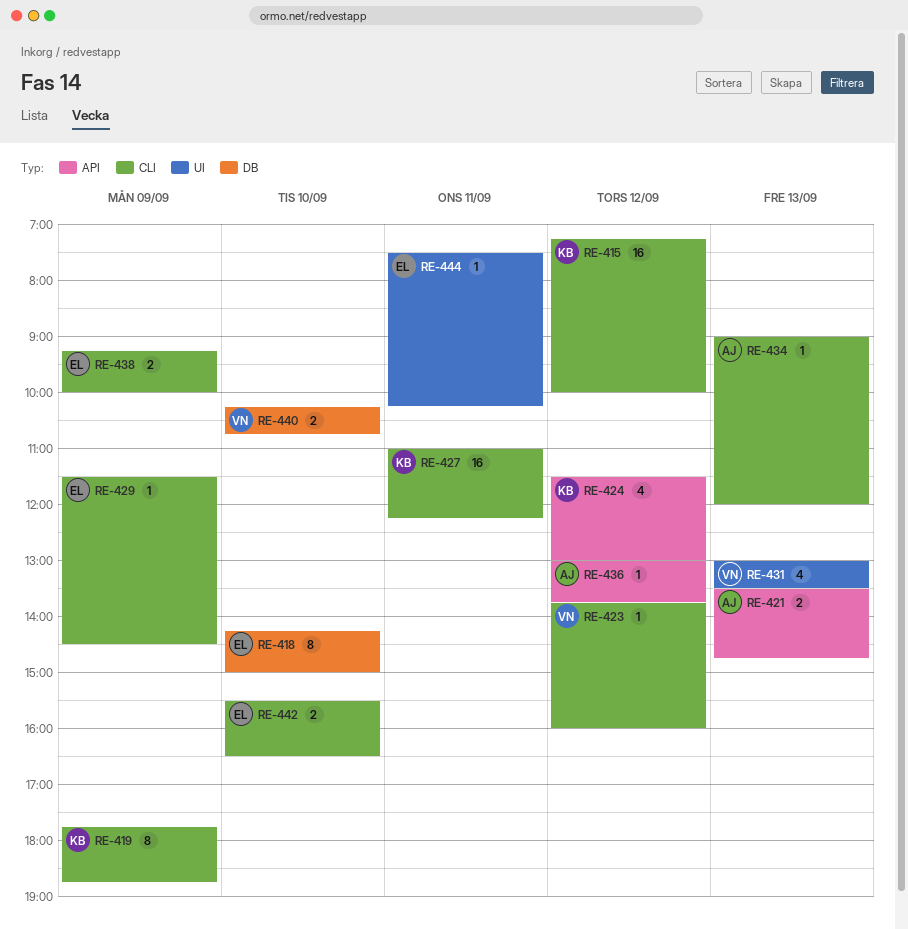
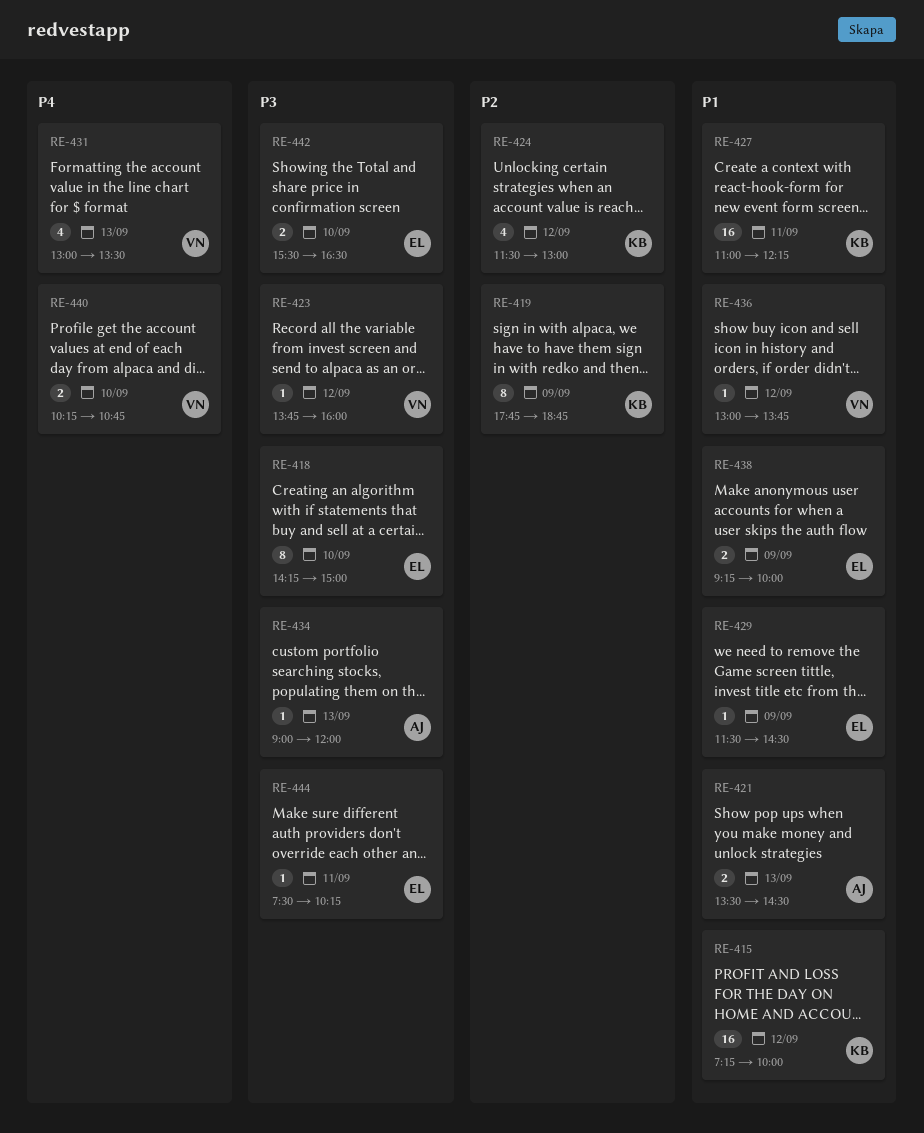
RE-421, ends: 14:45 -> 14:30
RE-436, owner: AJ -> VN

